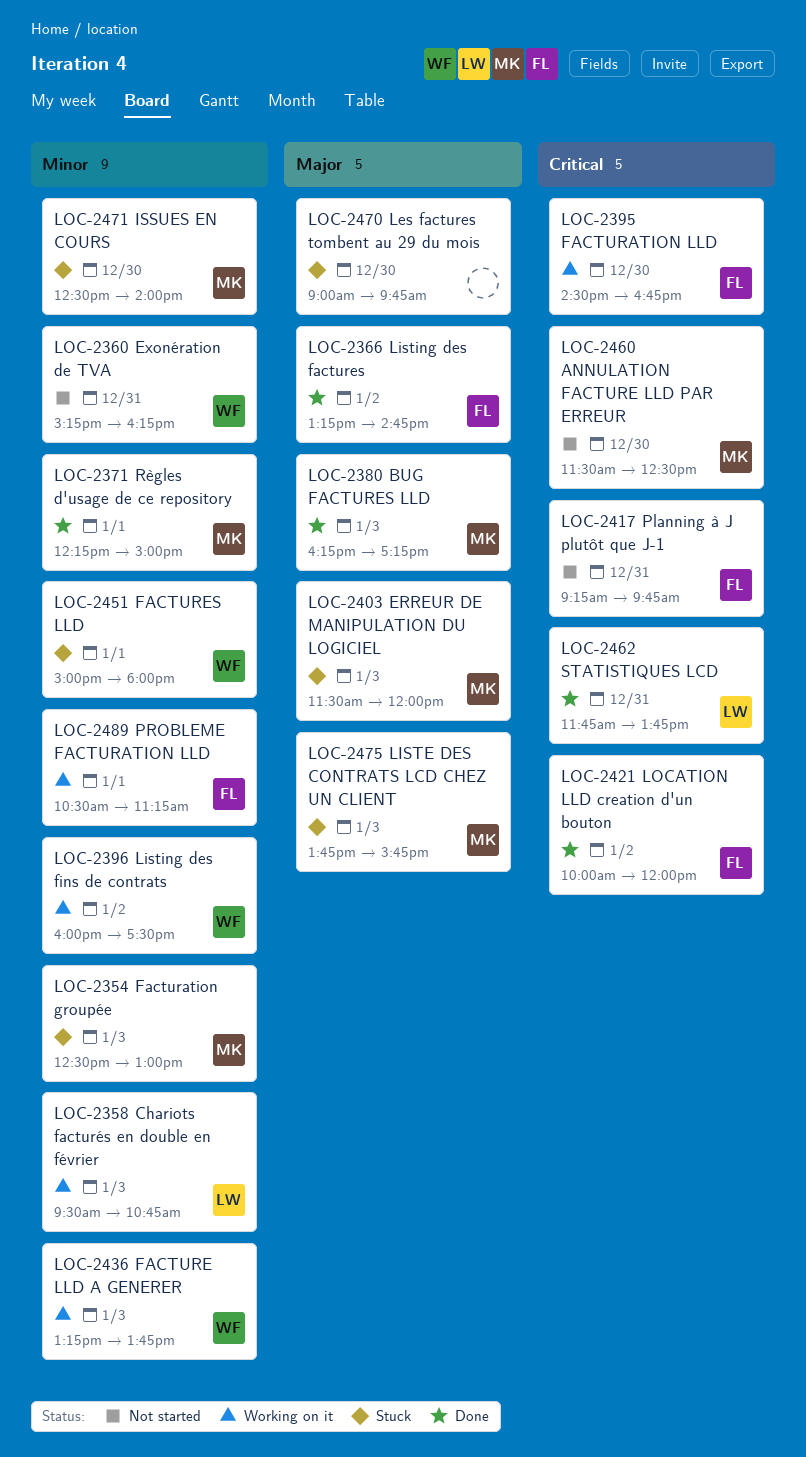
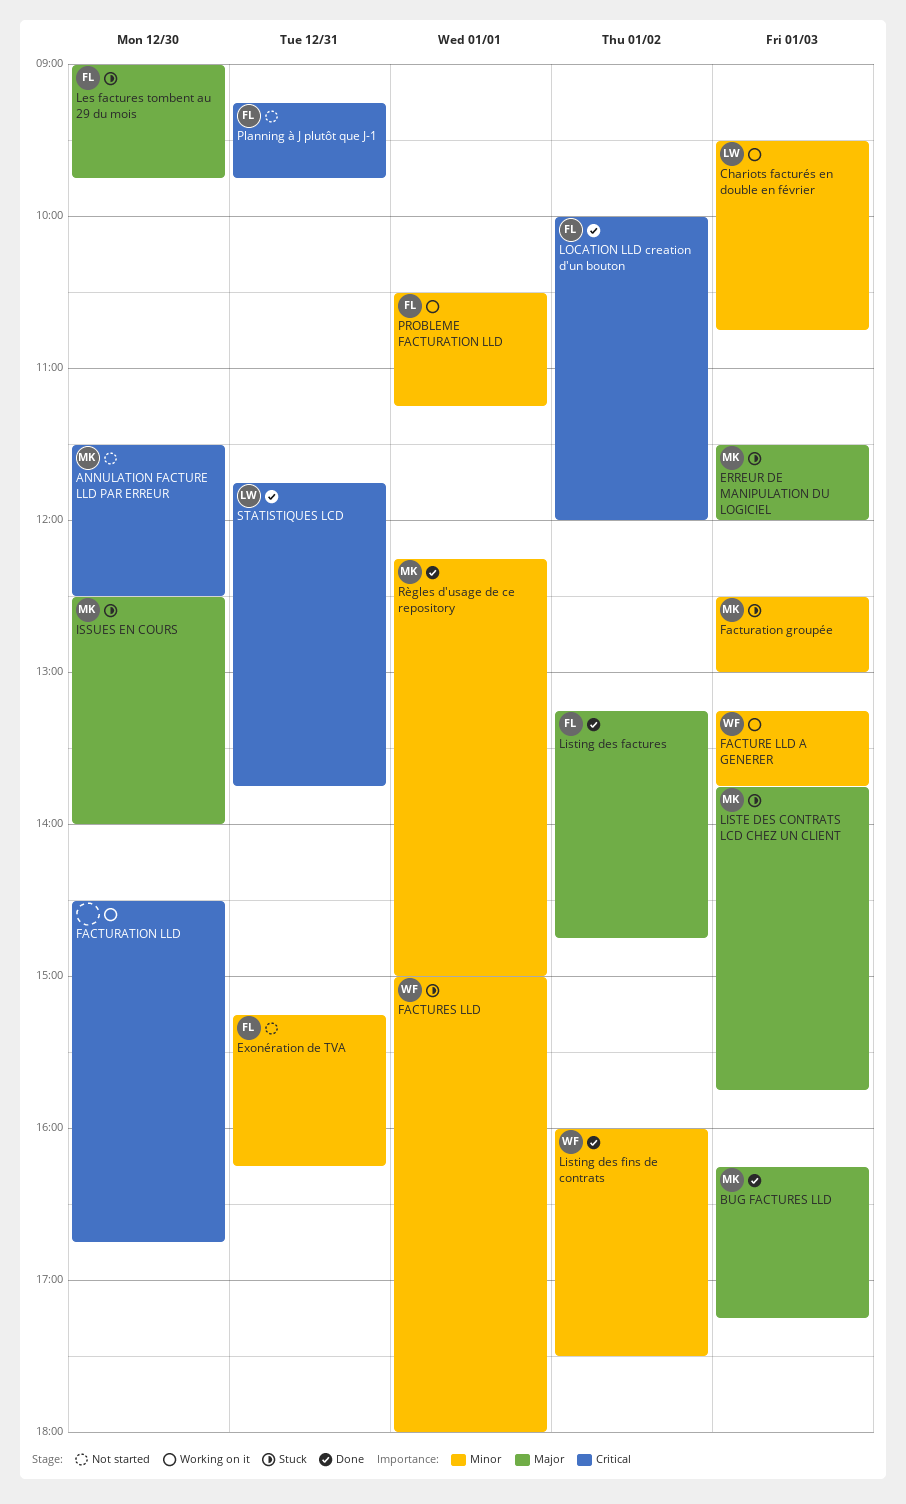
Exonération de TVA, owner: WF -> FL
FACTURATION LLD, owner: FL -> none
ISSUES EN COURS, priority: Minor -> Major
Les factures tombent au 29 du mois, owner: none -> FL
Listing des fins de contrats, status: Working on it -> Done

